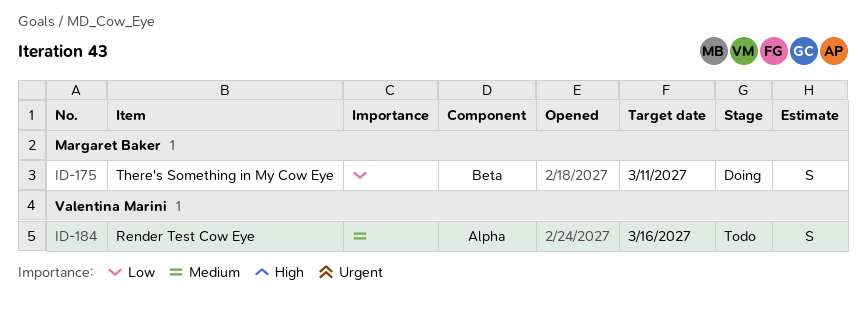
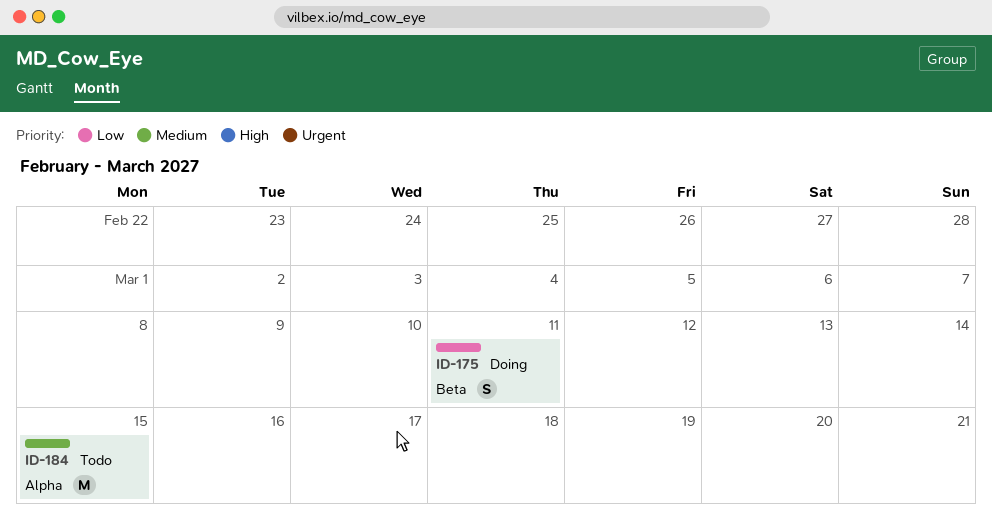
ID-184, estimate: S -> M
ID-184, due: Mar 16 -> Mar 15

